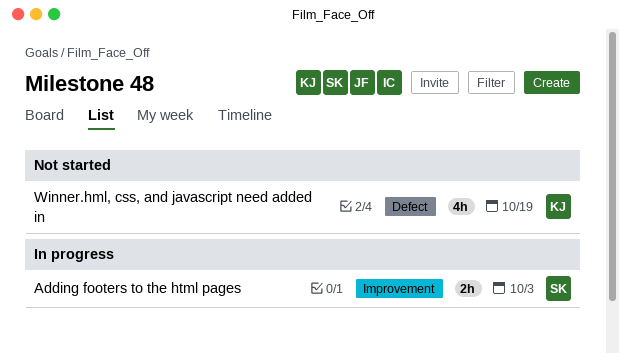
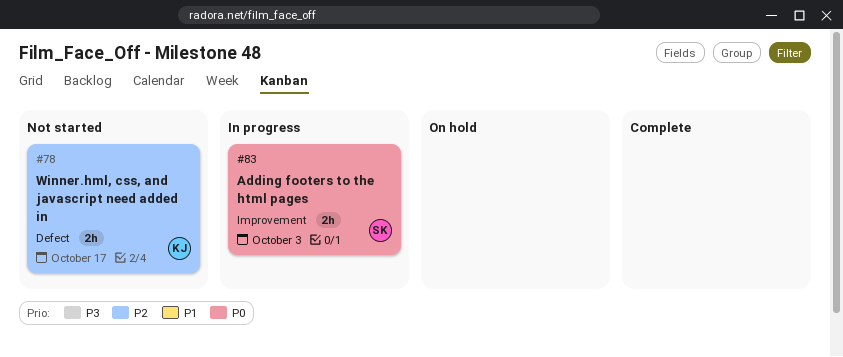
Winner.hml, css, and javascript need added in, estimate: 4h -> 2h
Winner.hml, css, and javascript need added in, due: Oct 19 -> Oct 17

